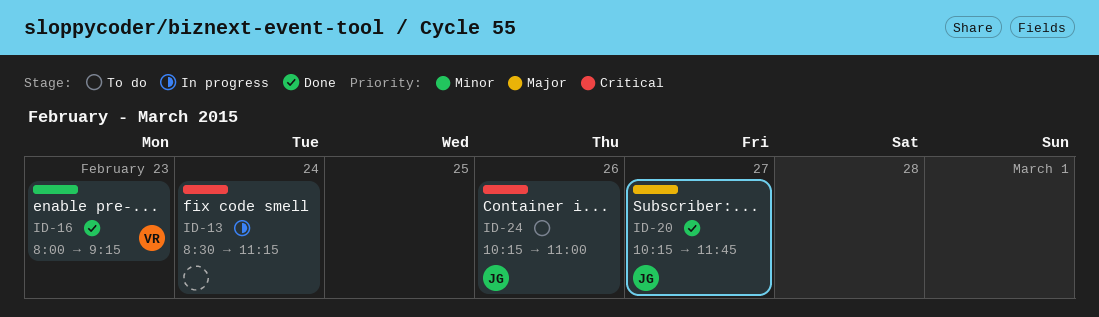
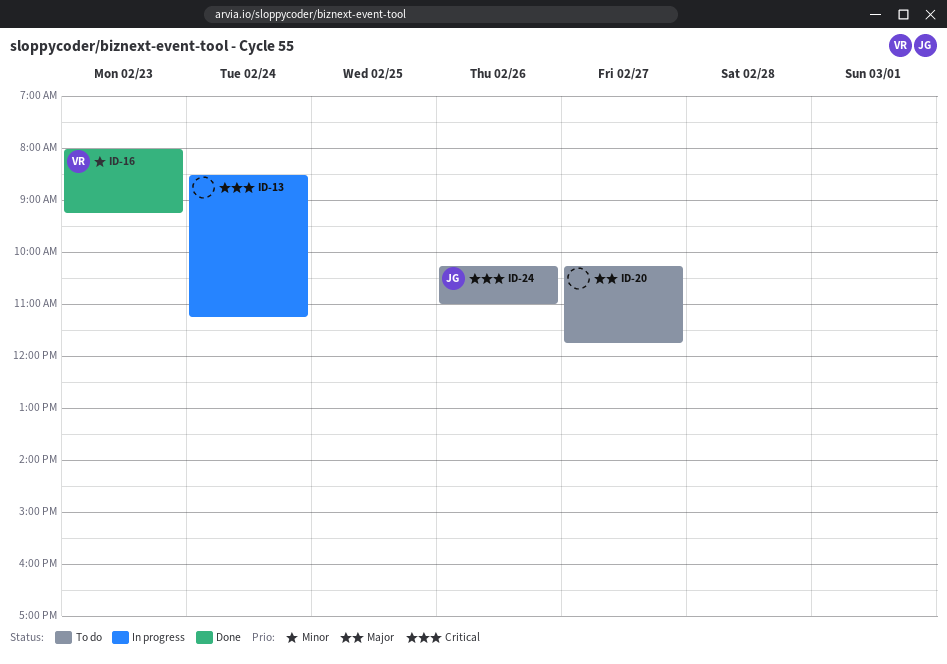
ID-20, status: Done -> To do
ID-20, owner: JG -> none

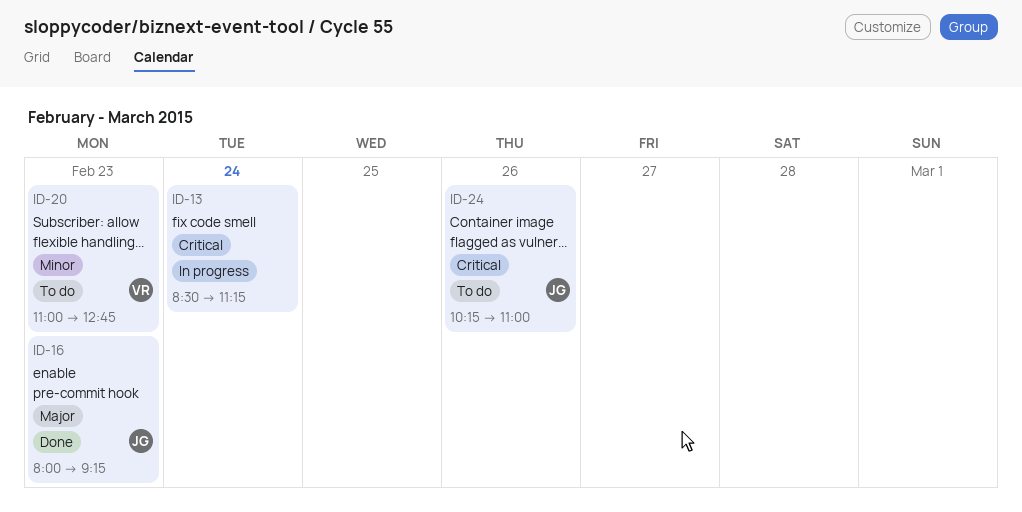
ID-16, owner: VR -> JG
ID-16, priority: Minor -> Major
ID-20, owner: none -> VR
ID-20, priority: Major -> Minor
ID-20, day: Feb 27 -> Feb 23
ID-20, begins: 10:15 -> 11:00
ID-20, ends: 11:45 -> 12:45

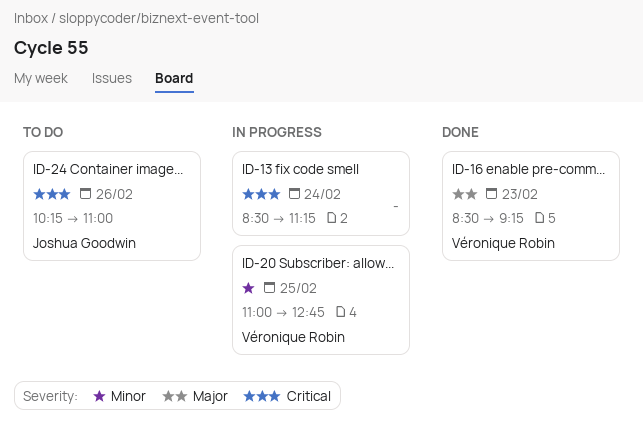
ID-16, owner: Joshua Goodwin -> Véronique Robin
ID-16, begins: 08:00 -> 08:30
ID-20, status: To do -> In progress
ID-20, day: Feb 23 -> Feb 25

